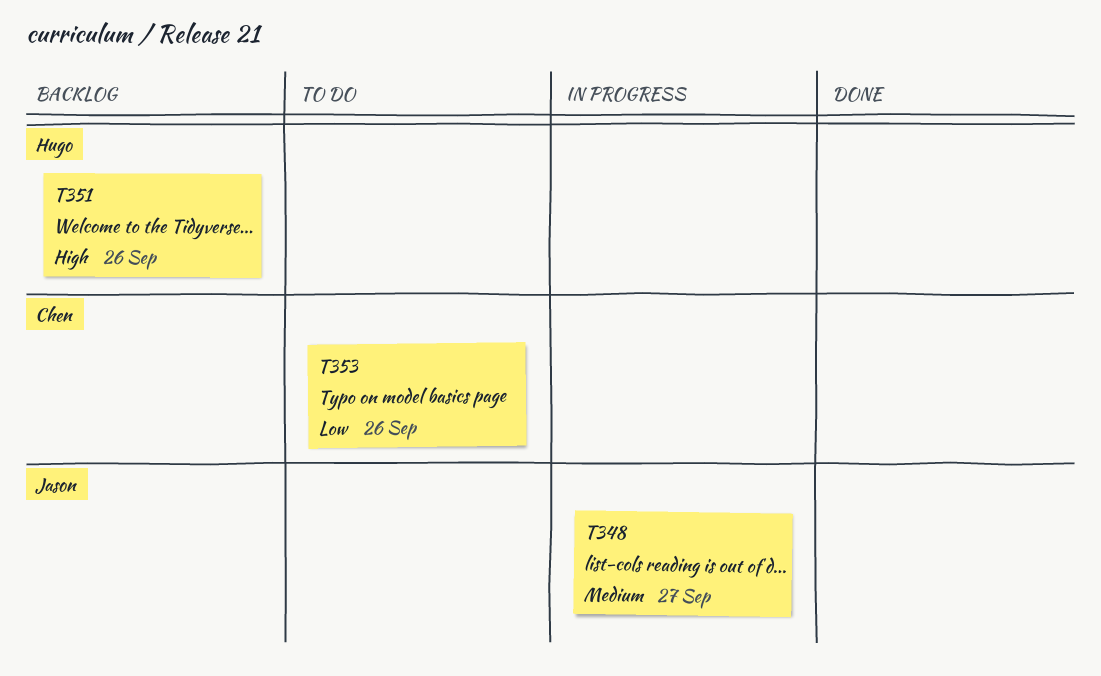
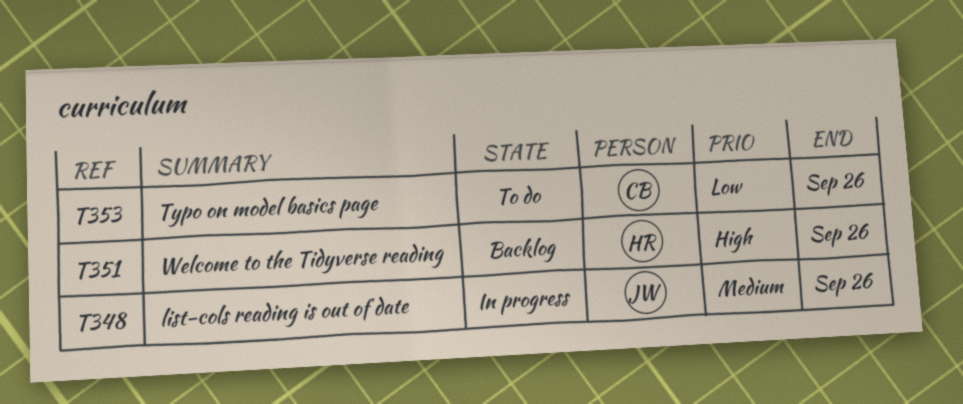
T348, due: Sep 27 -> Sep 26

